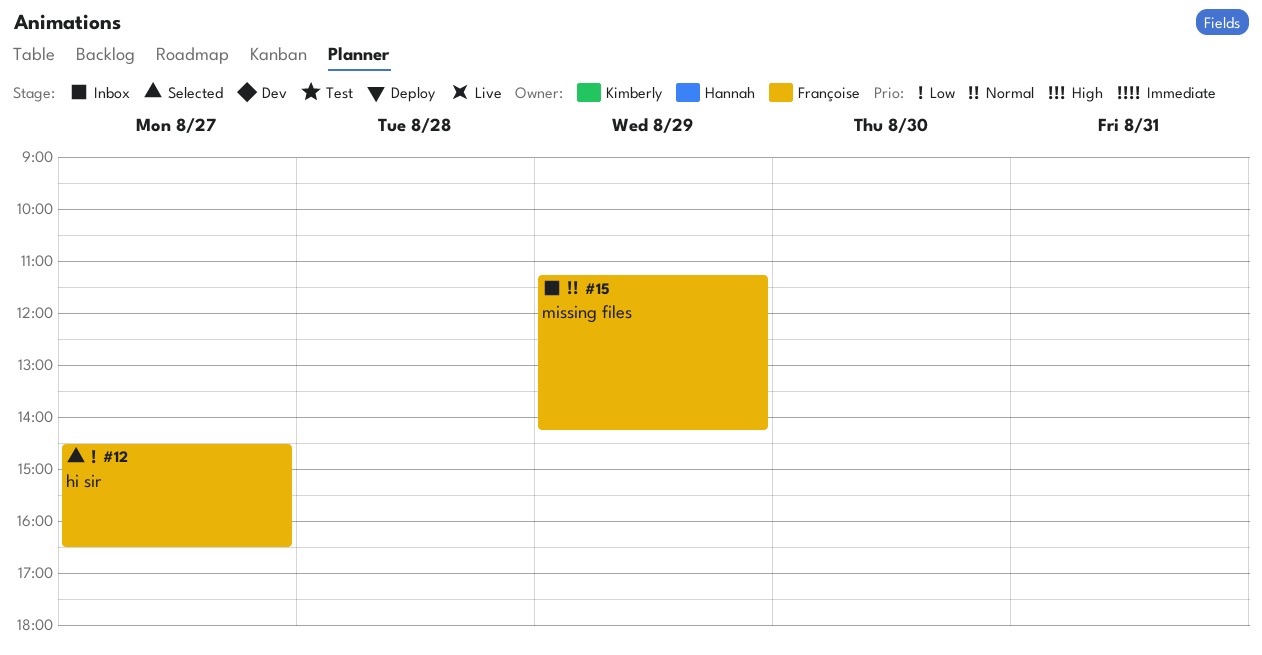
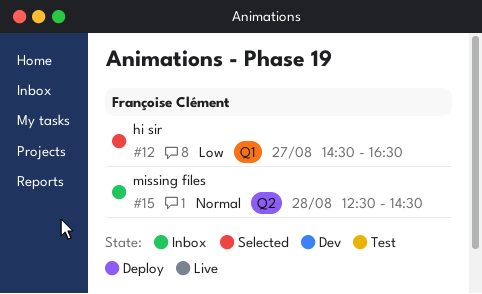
#15, day: Aug 29 -> Aug 28
#15, begins: 11:15 -> 12:30
#15, ends: 14:15 -> 14:30

